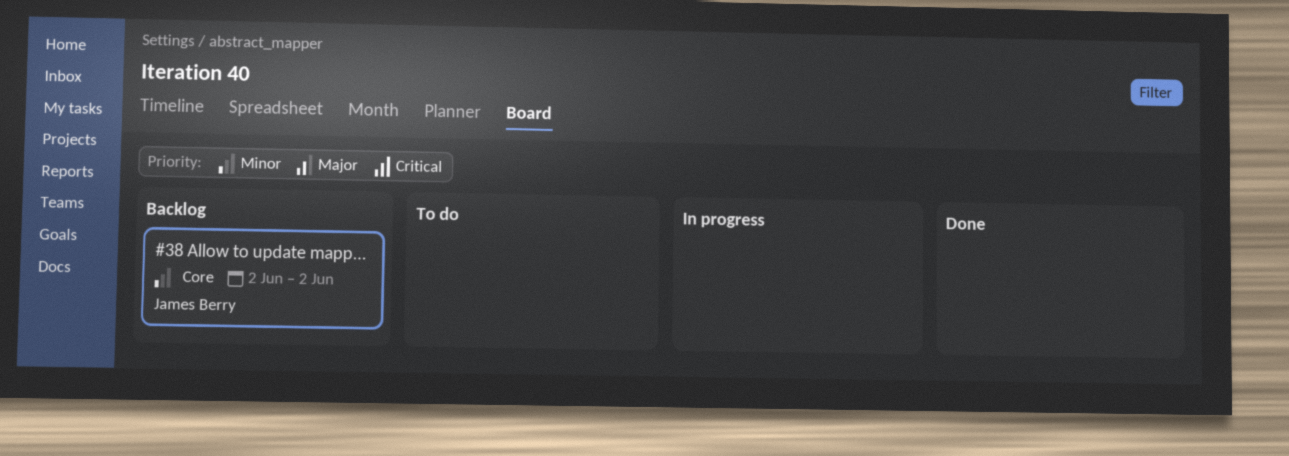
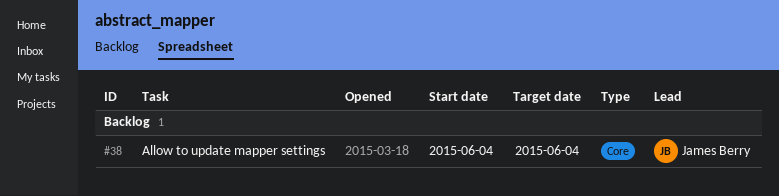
#38, start: Jun 2 -> Jun 4
#38, due: Jun 2 -> Jun 4

